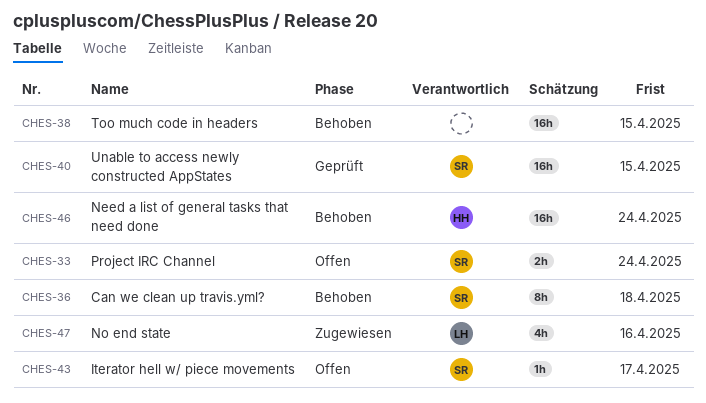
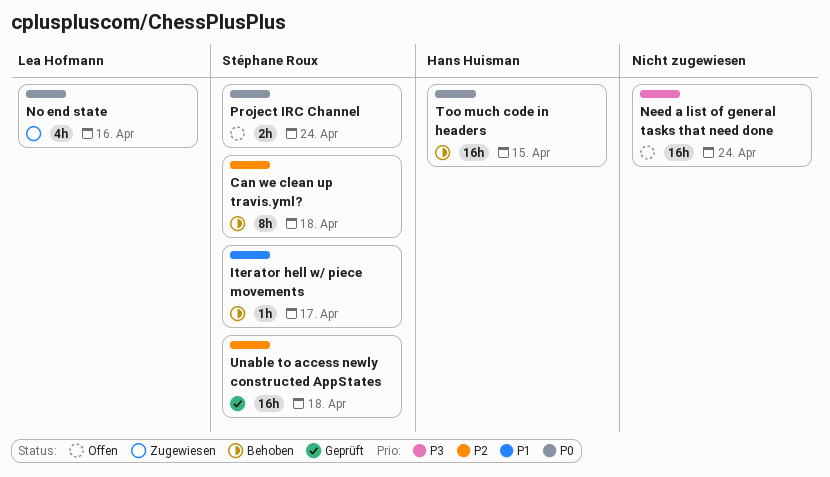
Iterator hell w/ piece movements, status: Offen -> Behoben
Need a list of general tasks that need done, status: Behoben -> Offen
Need a list of general tasks that need done, owner: Hans Huisman -> none
Too much code in headers, owner: none -> Hans Huisman
Unable to access newly constructed AppStates, due: Apr 15 -> Apr 18

